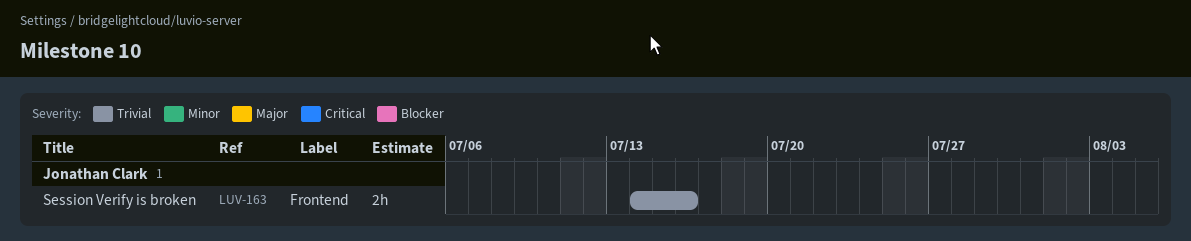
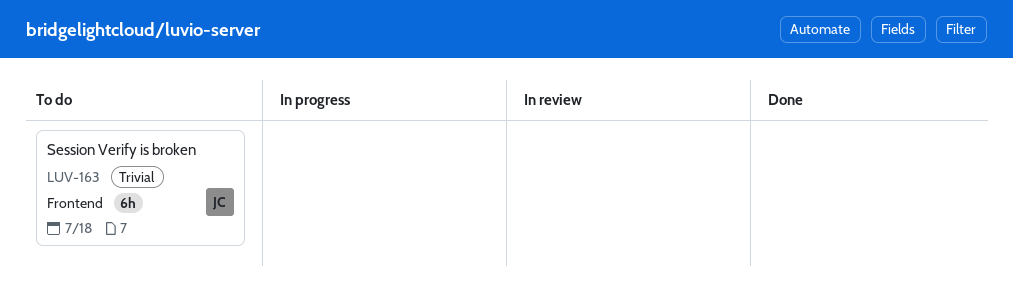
LUV-163, estimate: 2h -> 6h
LUV-163, due: Jul 16 -> Jul 18

